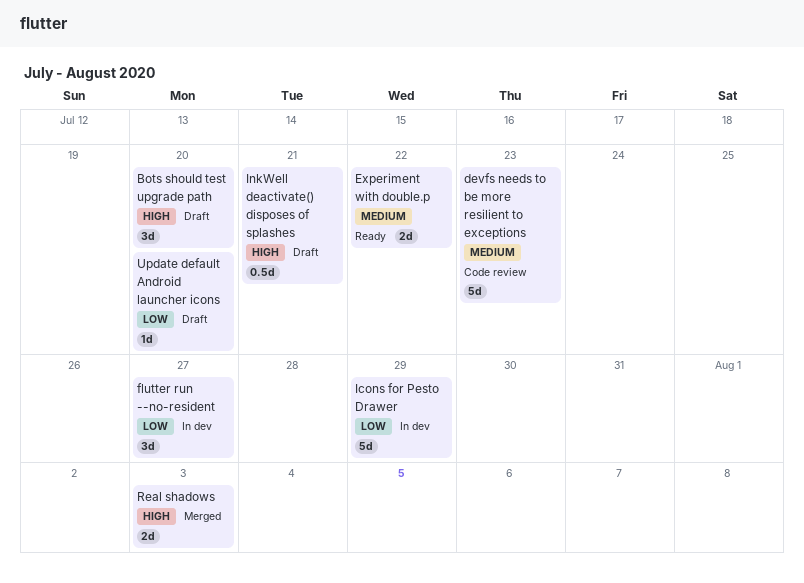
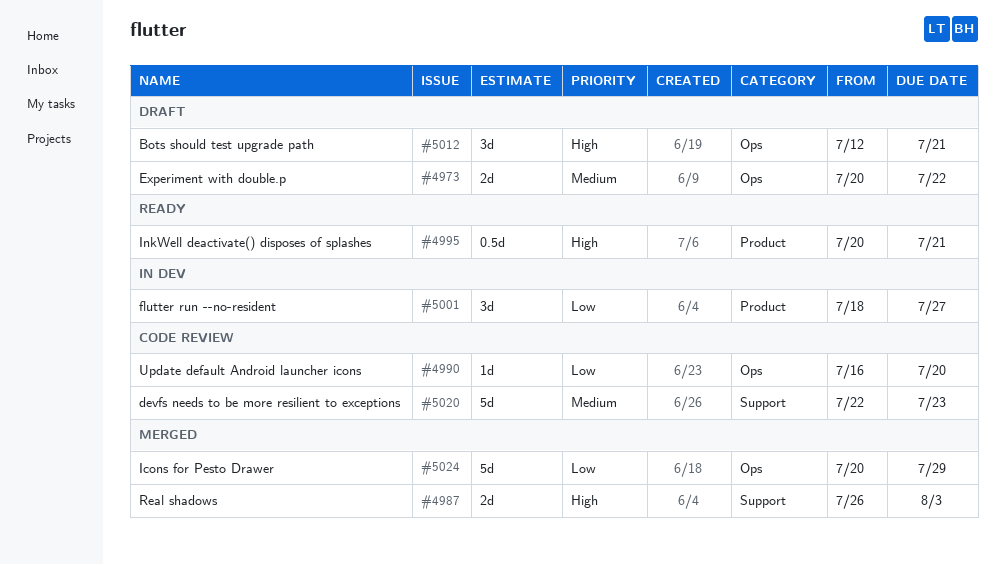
Bots should test upgrade path, due: Jul 20 -> Jul 21
Experiment with double.p, status: Ready -> Draft
Icons for Pesto Drawer, status: In dev -> Merged
InkWell deactivate() disposes of splashes, status: Draft -> Ready
Update default Android launcher icons, status: Draft -> Code review

